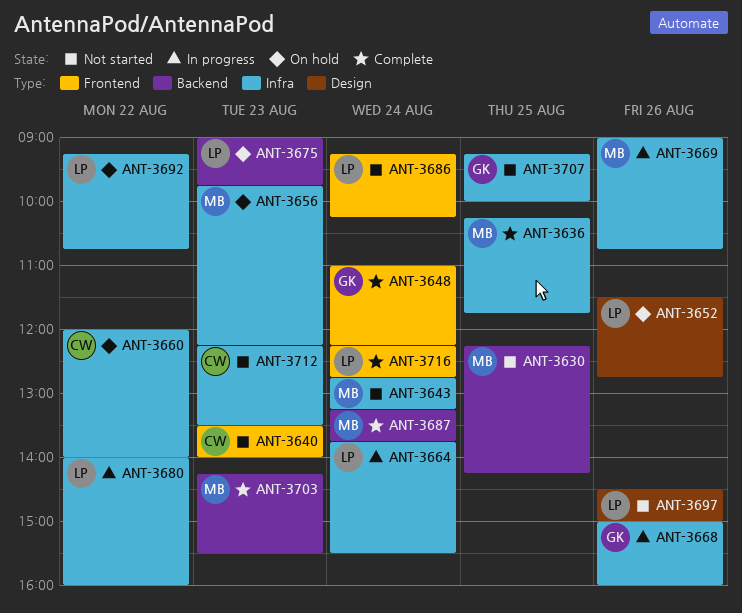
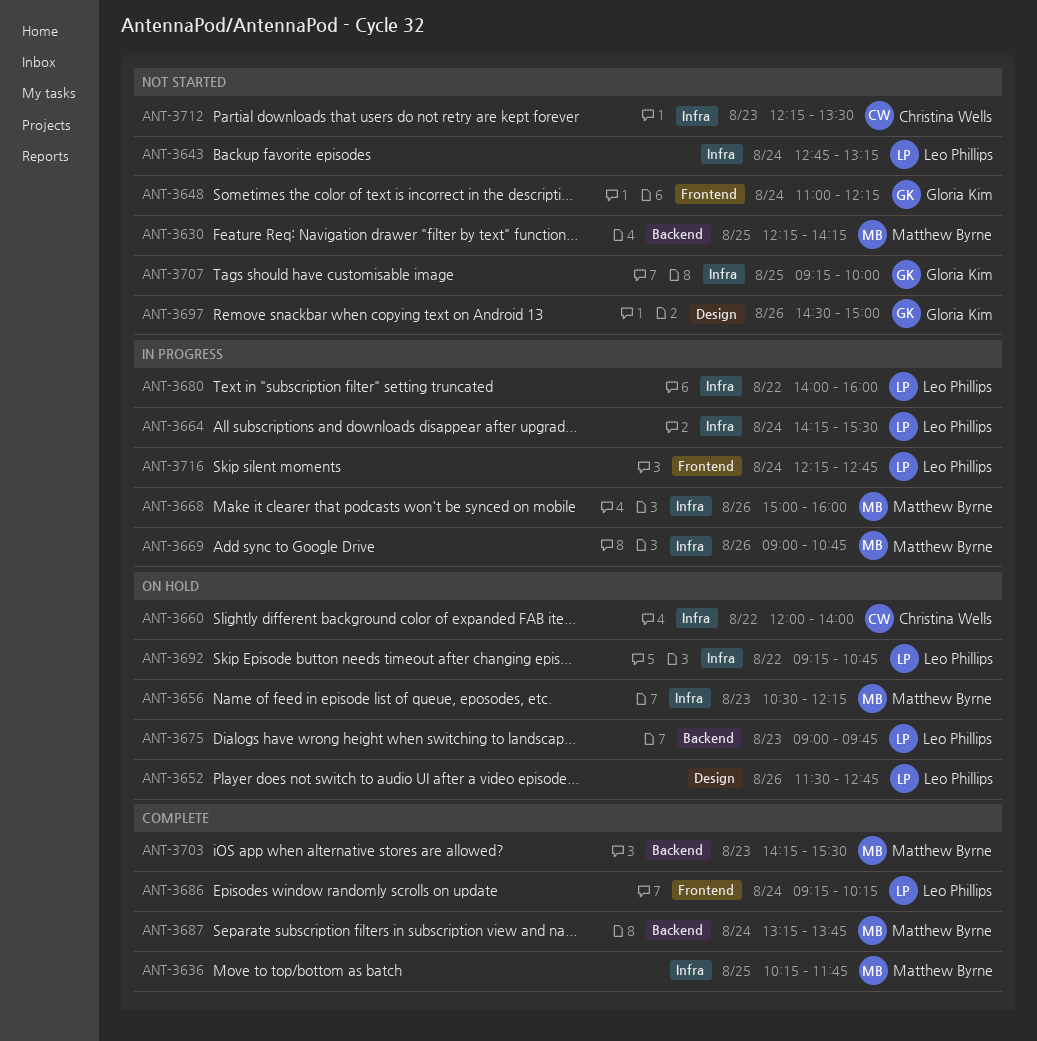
ANT-3640: present -> none
ANT-3643, owner: Matthew Byrne -> Leo Phillips
ANT-3648, status: Complete -> Not started
ANT-3656, begins: 09:45 -> 10:30
ANT-3664, begins: 13:45 -> 14:15
ANT-3668, owner: Gloria Kim -> Matthew Byrne
ANT-3686, status: Not started -> Complete
ANT-3697, owner: Leo Phillips -> Gloria Kim
ANT-3716, status: Complete -> In progress

